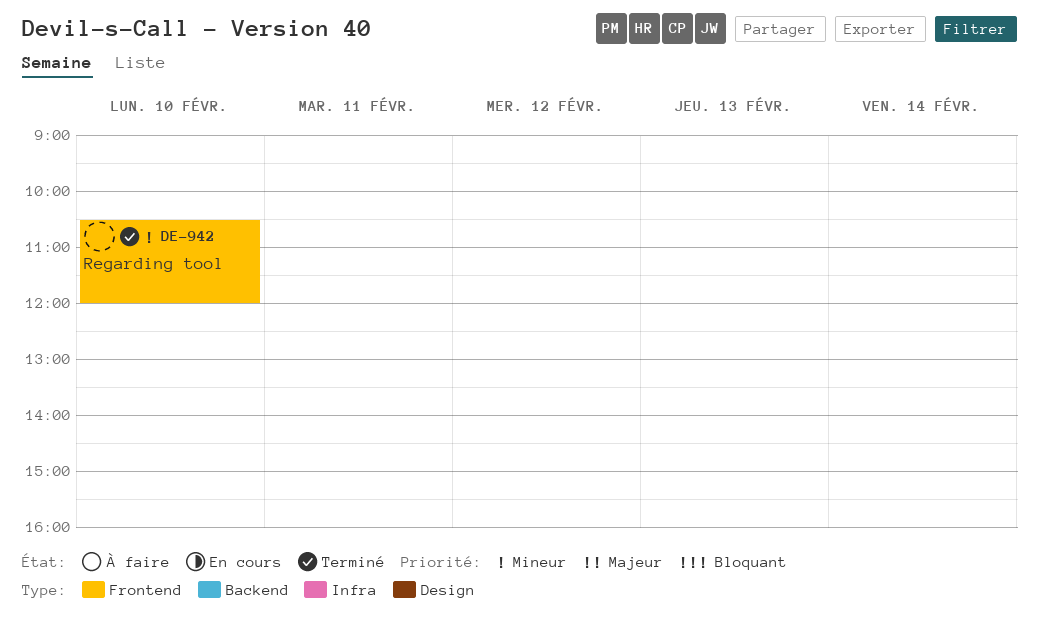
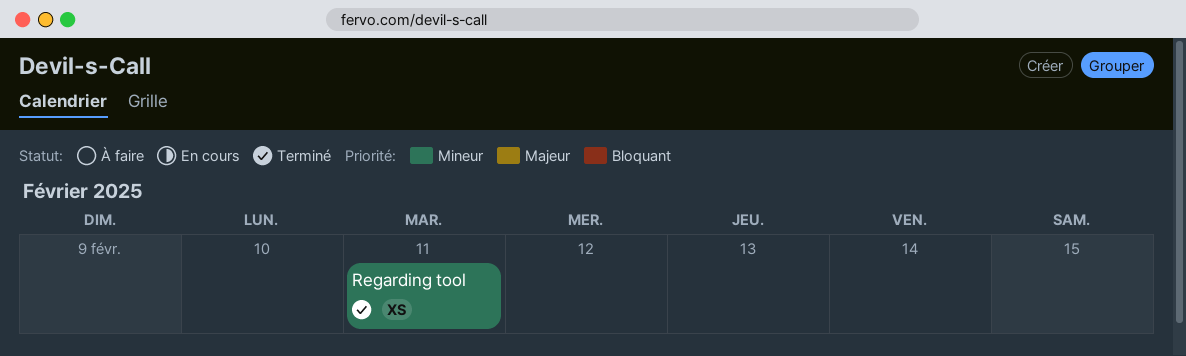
Regarding tool, day: Feb 10 -> Feb 11

